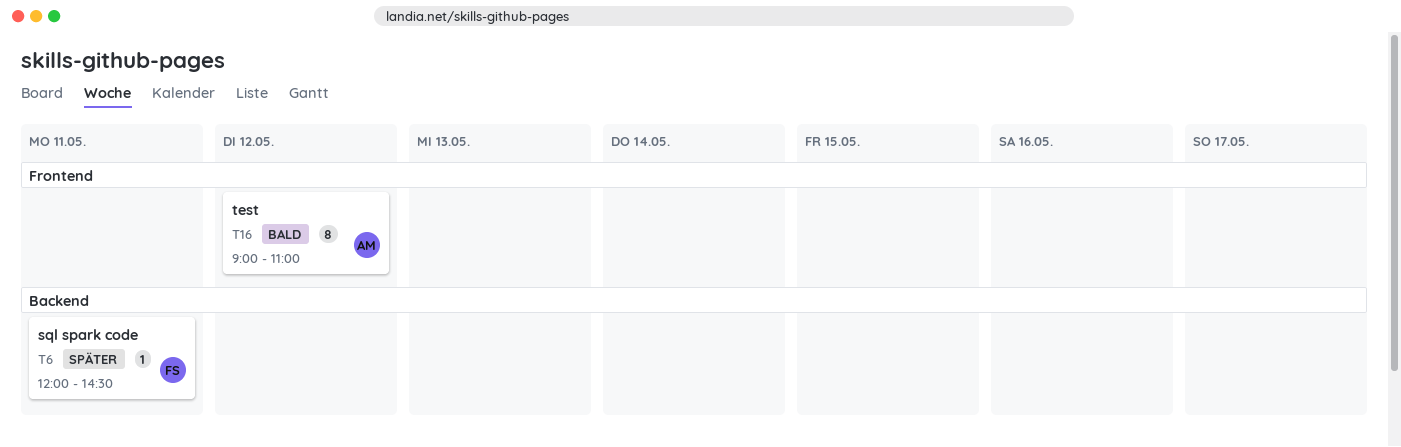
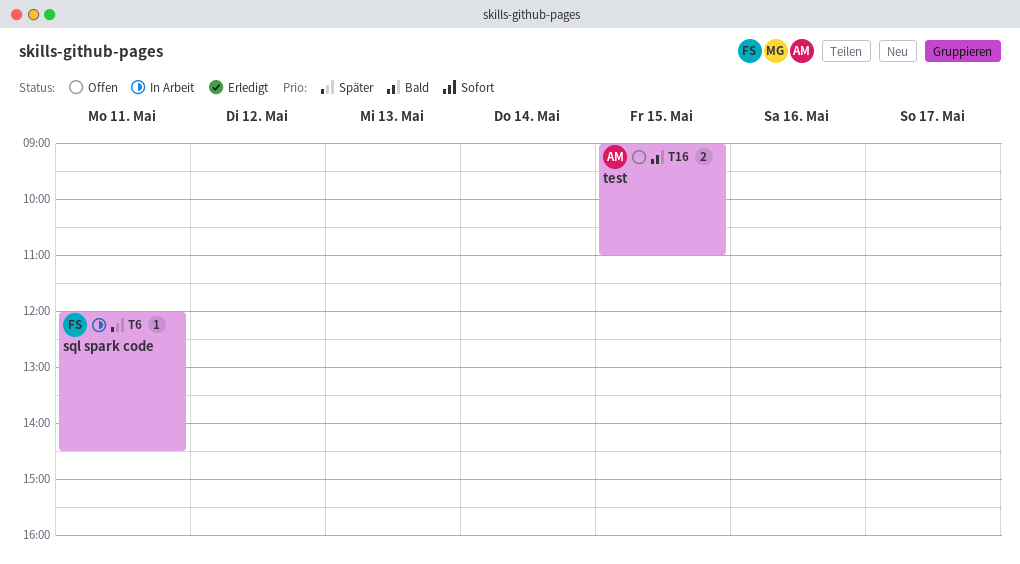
T16, estimate: 8 -> 2
T16, day: May 12 -> May 15

